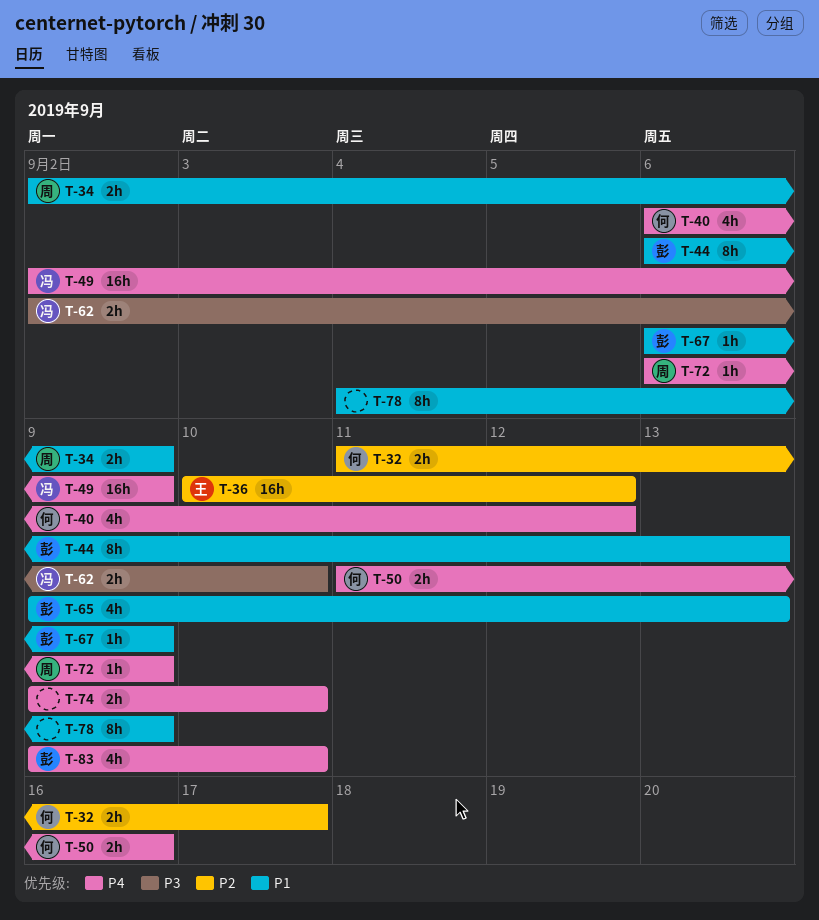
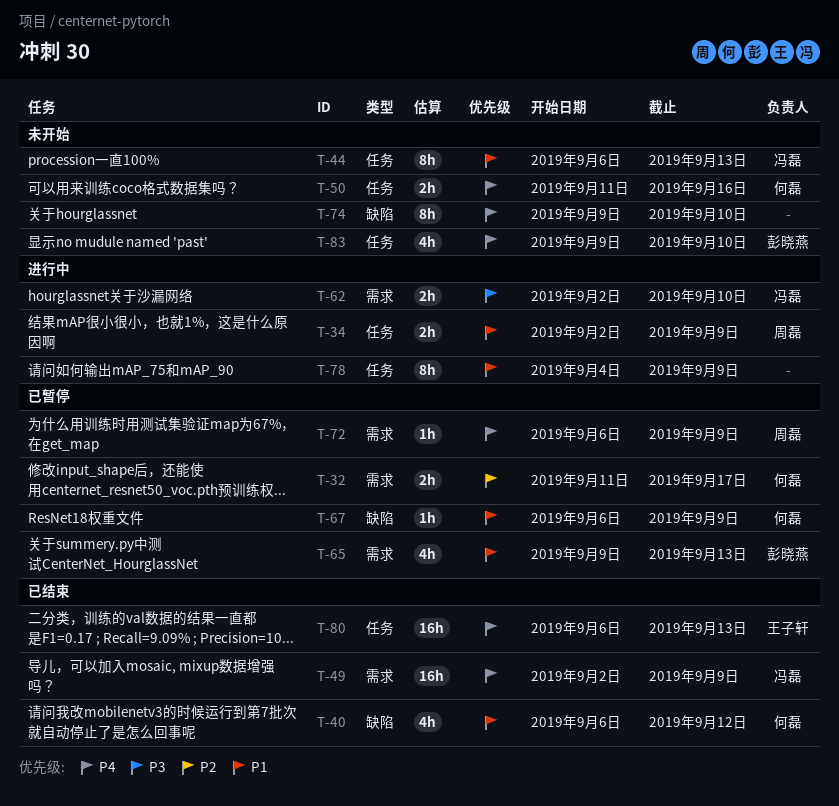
T-36: present -> none
T-40, priority: P4 -> P1
T-44, owner: 彭晓燕 -> 冯磊
T-67, owner: 彭晓燕 -> 何磊
T-74, estimate: 2h -> 8h
T-80: none -> present

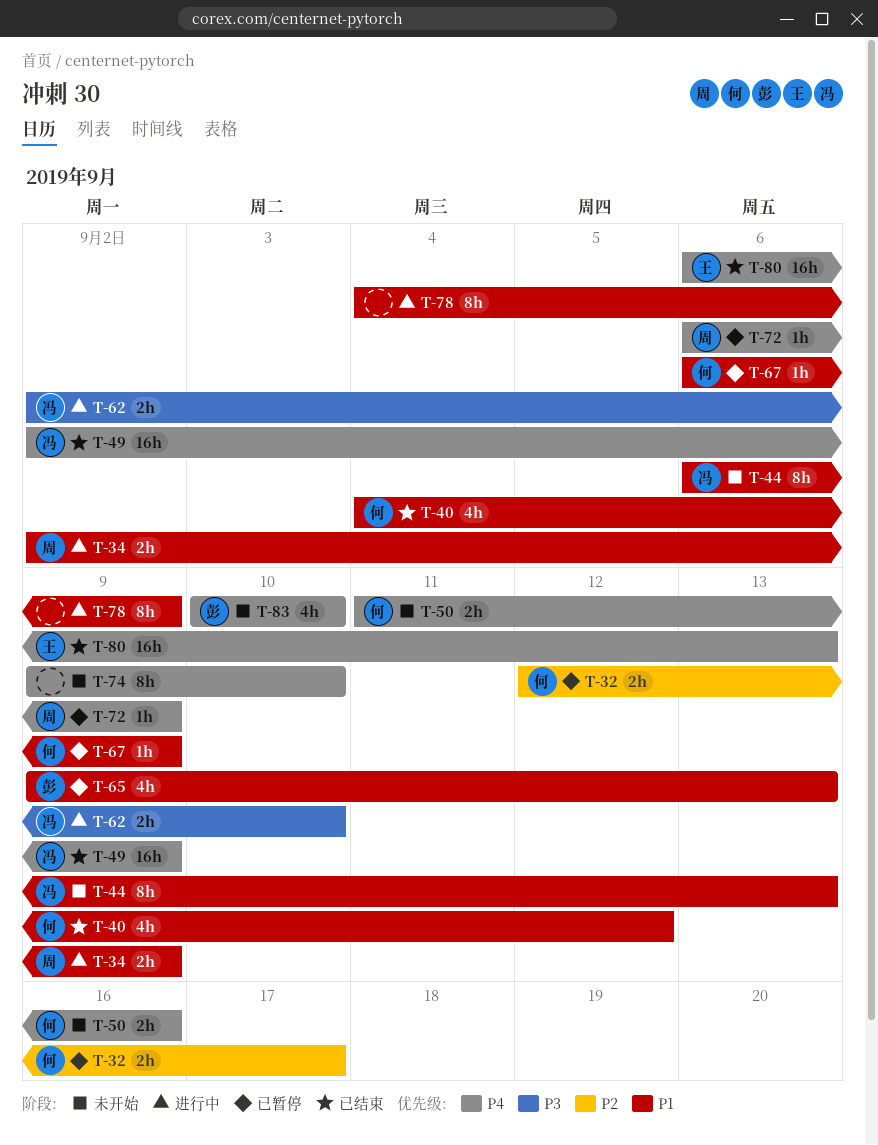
T-32, start: Sep 11 -> Sep 12
T-40, start: Sep 6 -> Sep 4
T-83, start: Sep 9 -> Sep 10

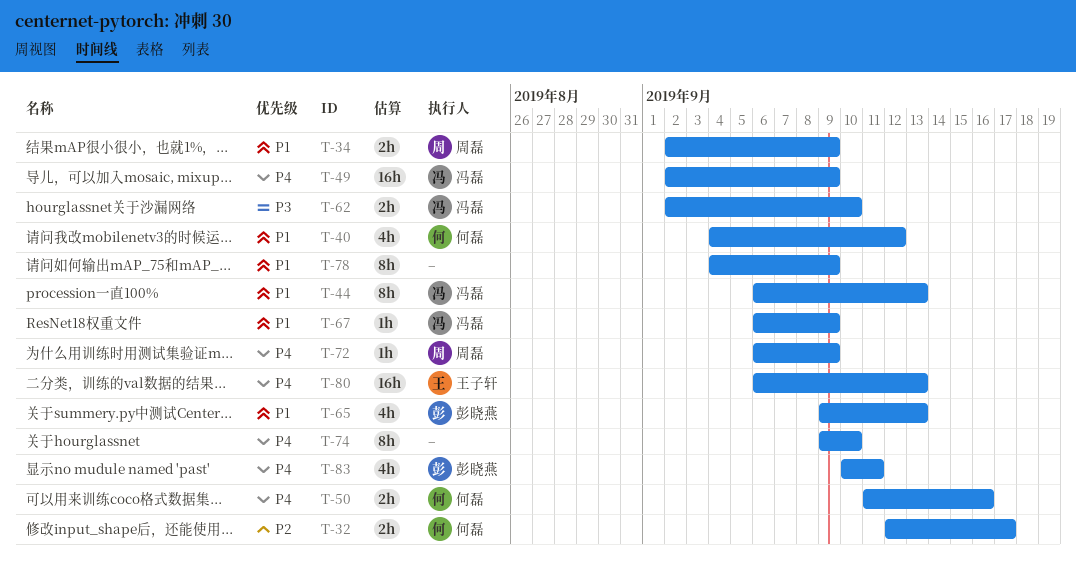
T-67, owner: 何磊 -> 冯磊
T-83, due: Sep 10 -> Sep 11

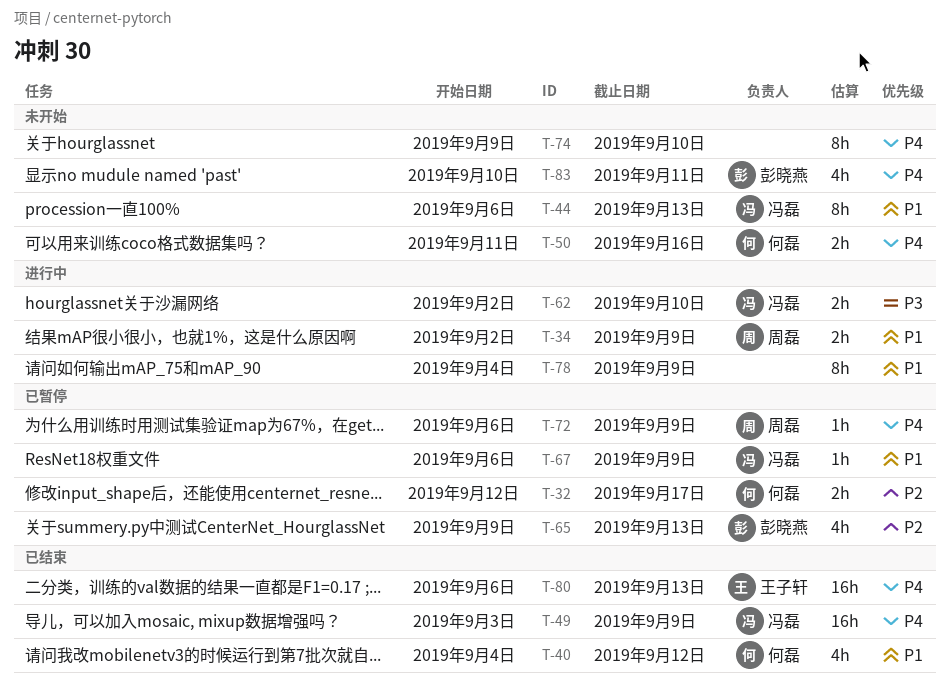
T-49, start: Sep 2 -> Sep 3
T-65, priority: P1 -> P2

